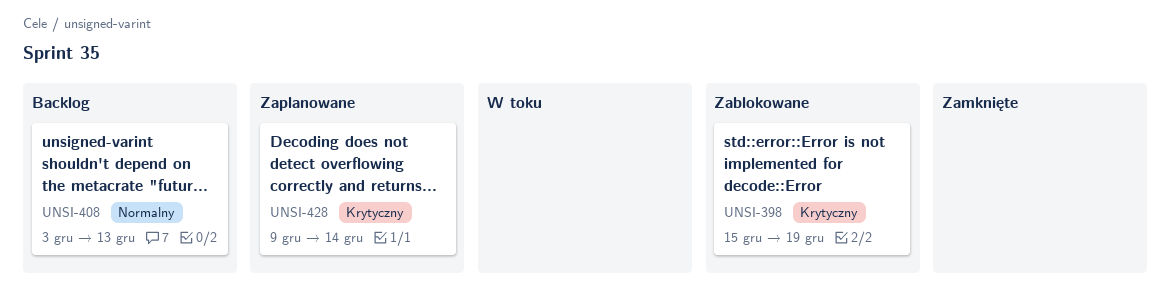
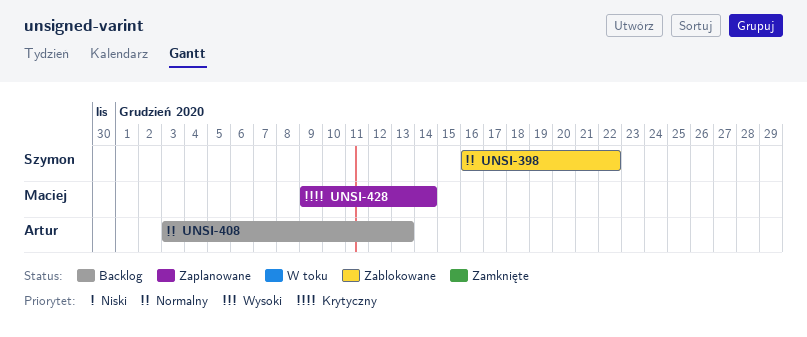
UNSI-398, priority: Krytyczny -> Normalny
UNSI-398, start: Dec 15 -> Dec 16
UNSI-398, due: Dec 19 -> Dec 22

